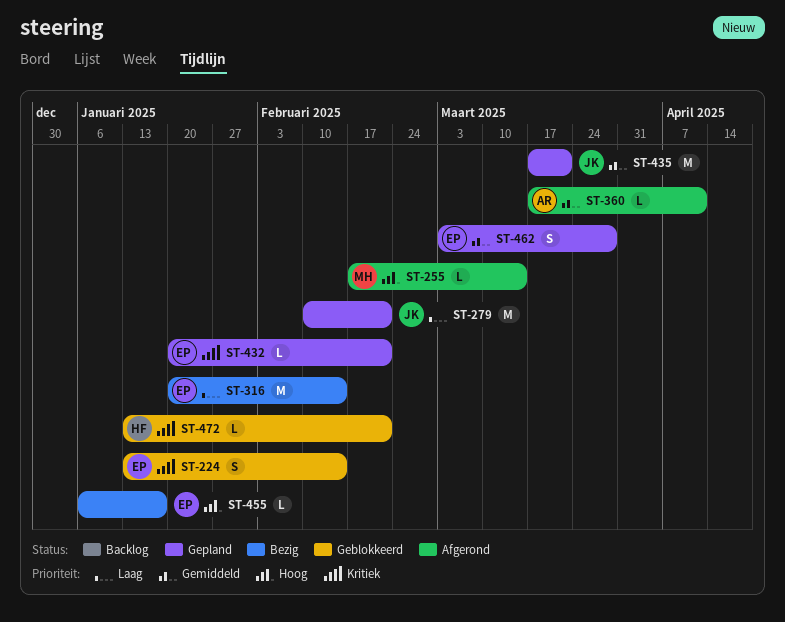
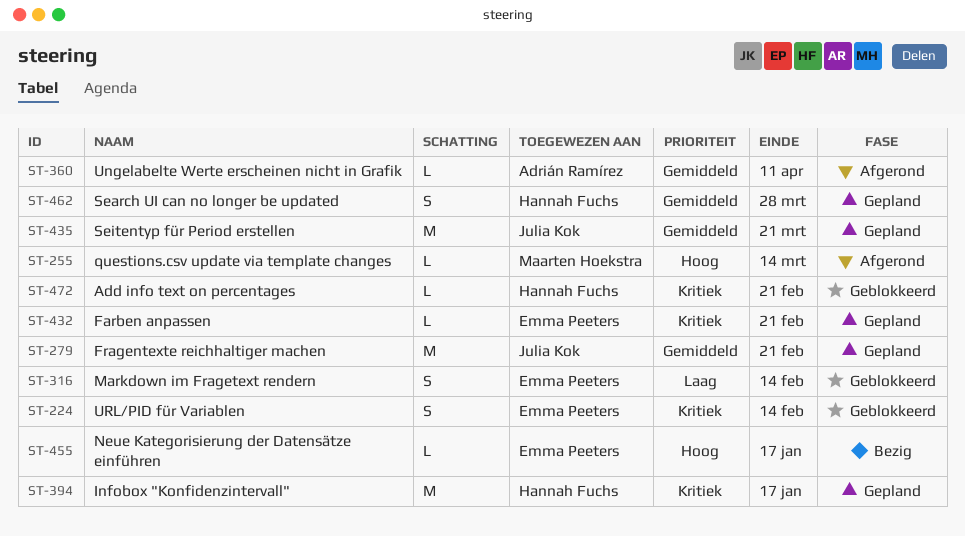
ST-279, priority: Laag -> Gemiddeld
ST-316, status: Bezig -> Geblokkeerd
ST-316, estimate: M -> S
ST-394: none -> present
ST-462, owner: Emma Peeters -> Hannah Fuchs

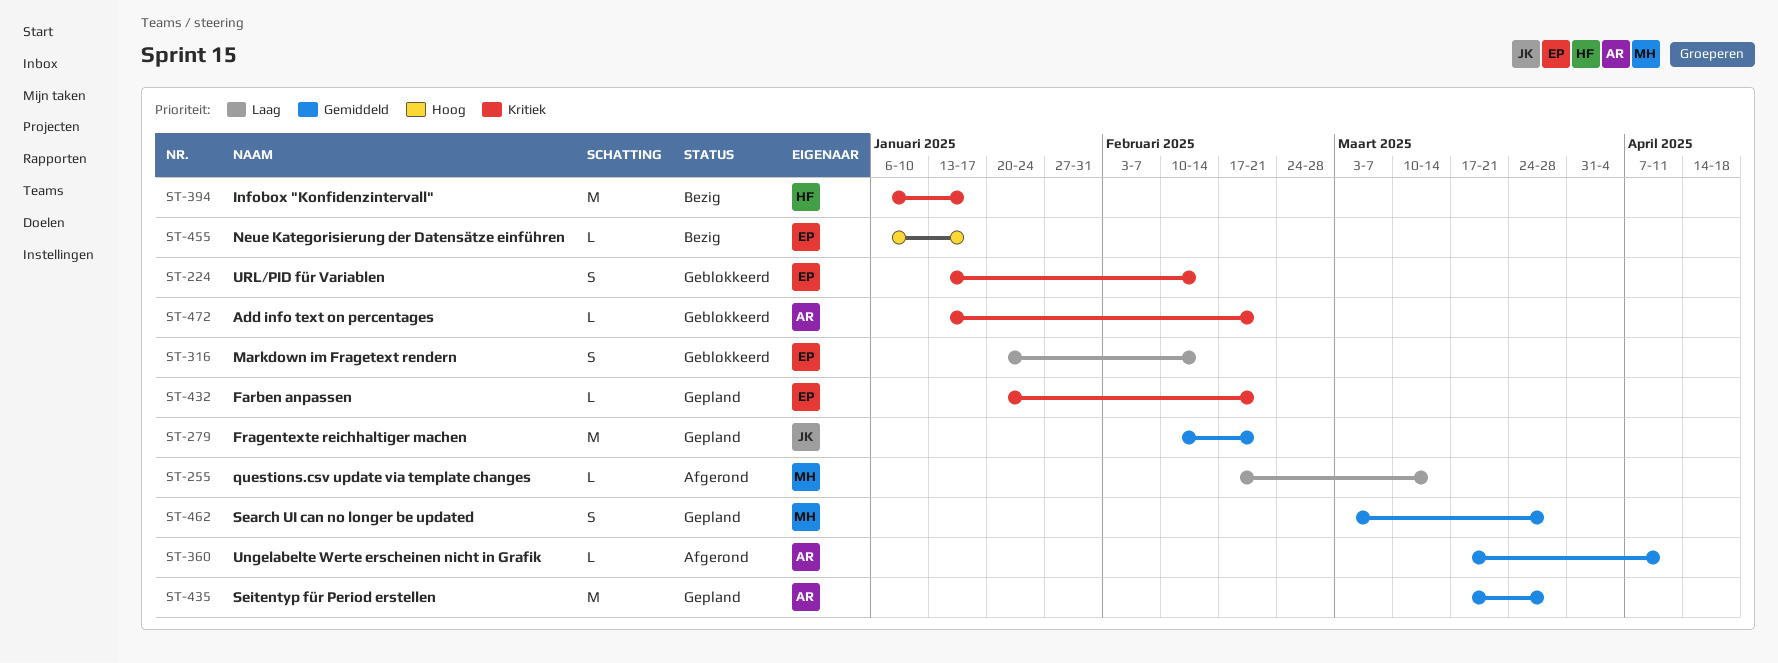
ST-255, priority: Hoog -> Laag
ST-394, status: Gepland -> Bezig
ST-435, owner: Julia Kok -> Adrián Ramírez
ST-435, due: Mar 21 -> Mar 28
ST-462, owner: Hannah Fuchs -> Maarten Hoekstra
ST-472, owner: Hannah Fuchs -> Adrián Ramírez

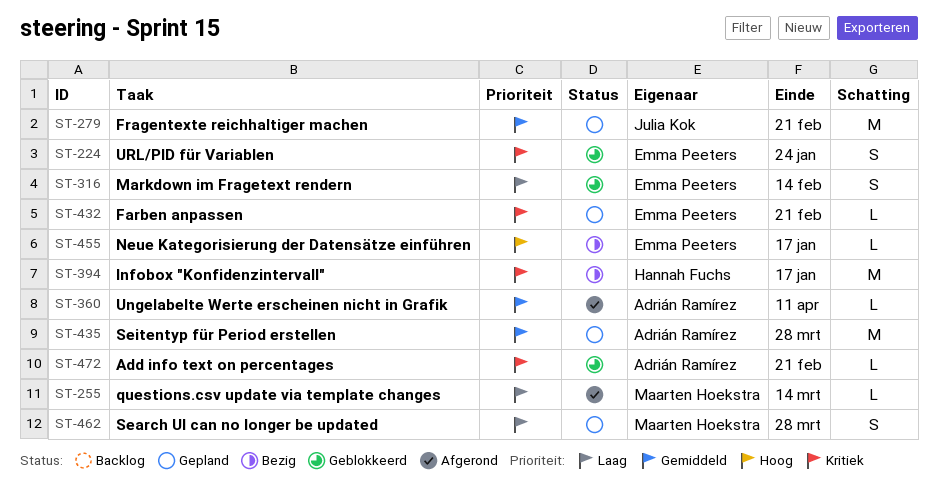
ST-224, due: Feb 14 -> Jan 24
ST-462, priority: Gemiddeld -> Laag

